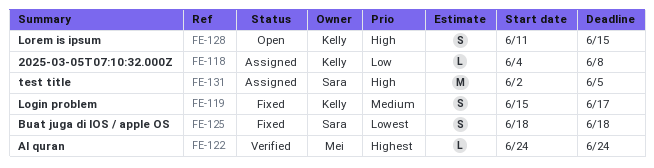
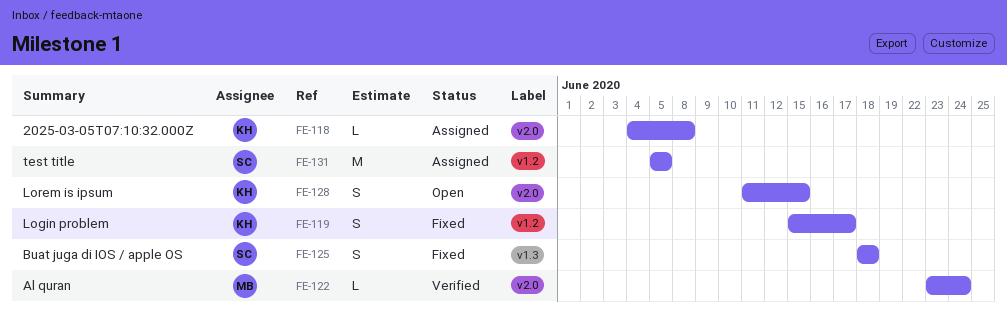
FE-122, start: Jun 24 -> Jun 23
FE-131, start: Jun 2 -> Jun 5

